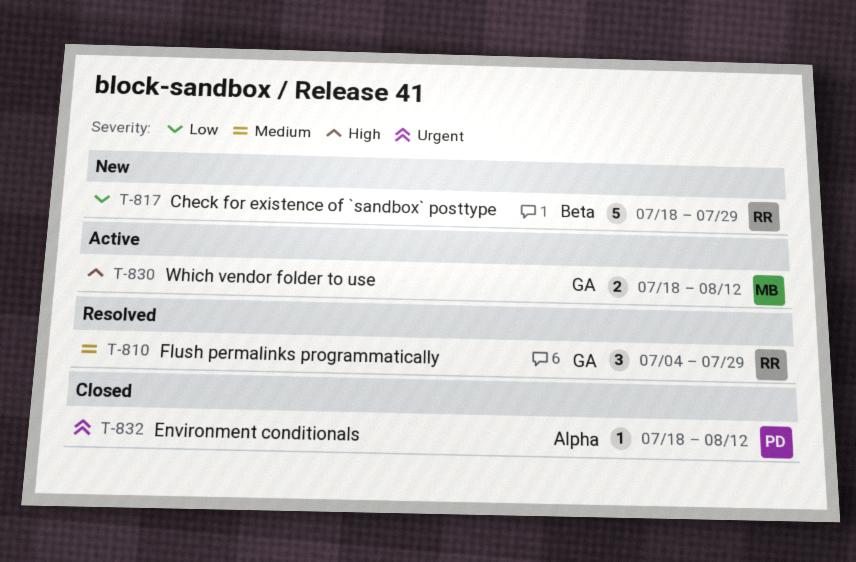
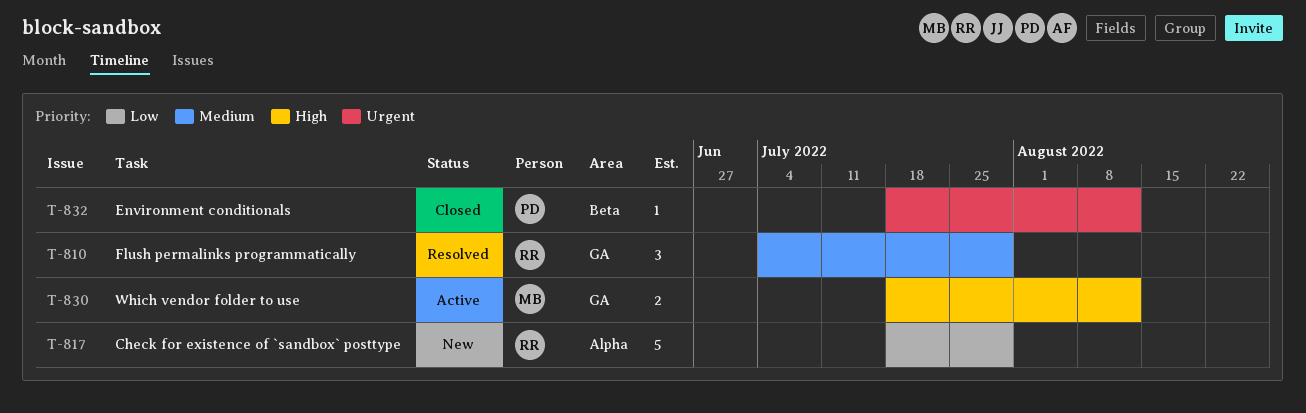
T-817, label: Beta -> Alpha
T-832, label: Alpha -> Beta

